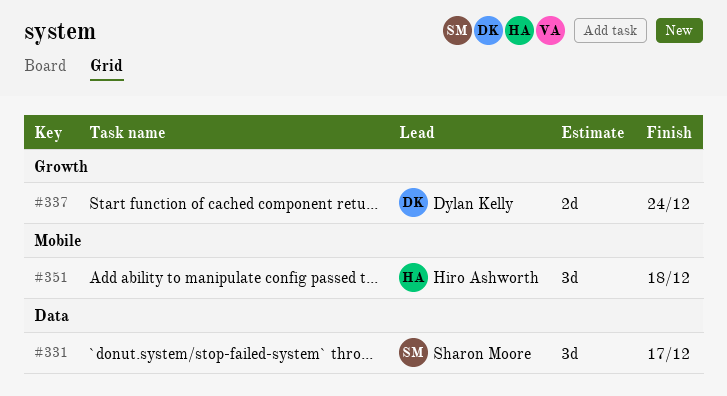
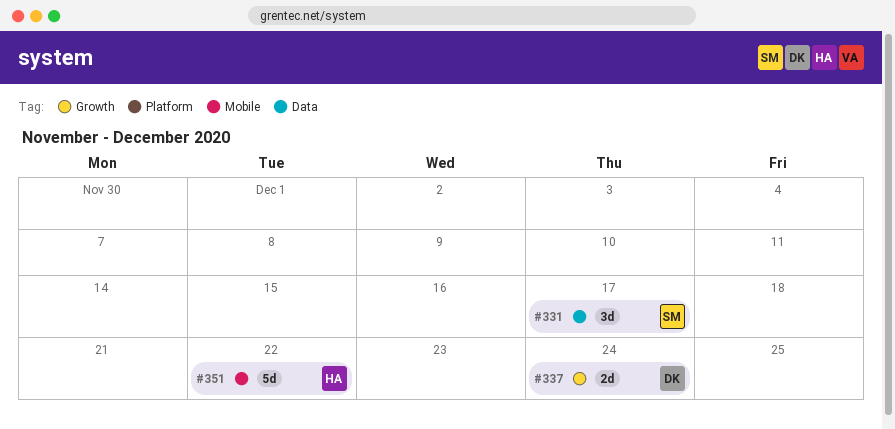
#351, estimate: 3d -> 5d
#351, due: Dec 18 -> Dec 22

